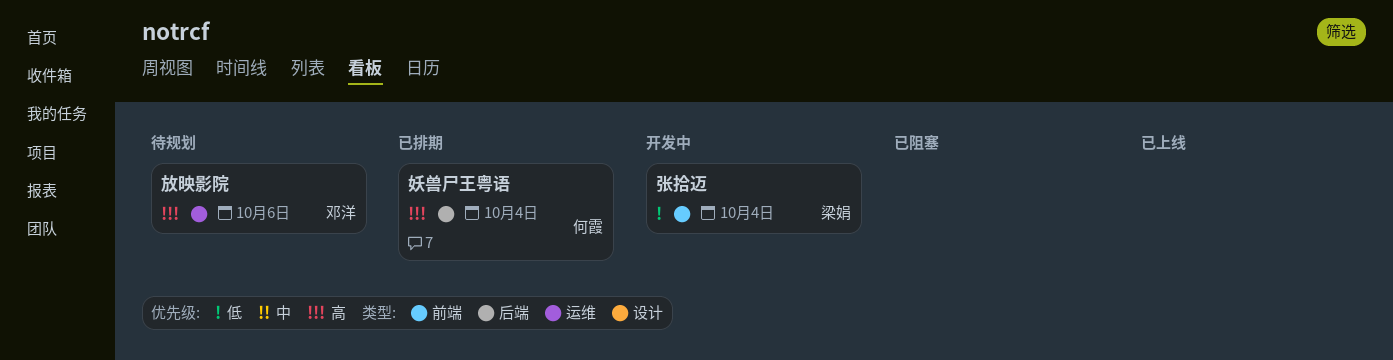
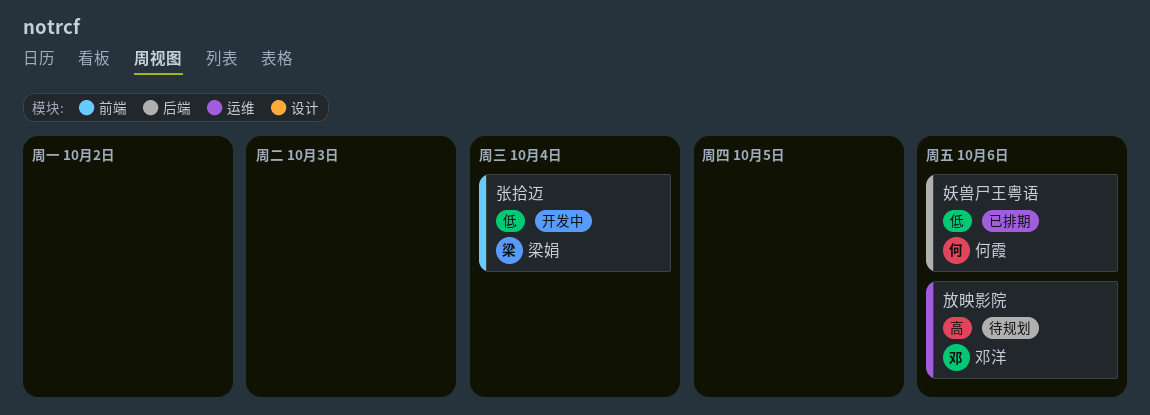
妖兽尸王粤语, priority: 高 -> 低
妖兽尸王粤语, due: Oct 4 -> Oct 6

